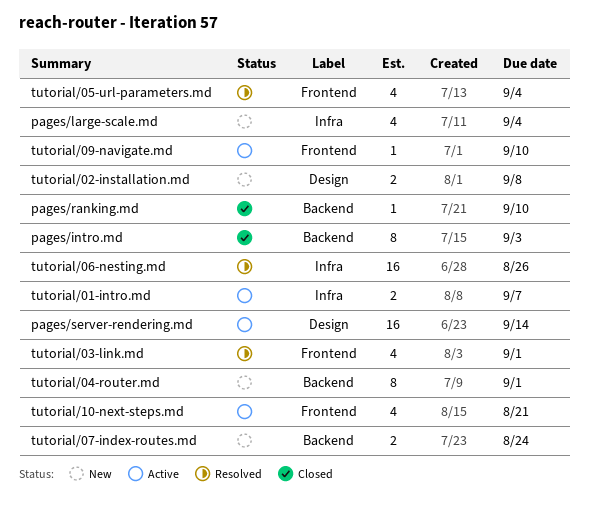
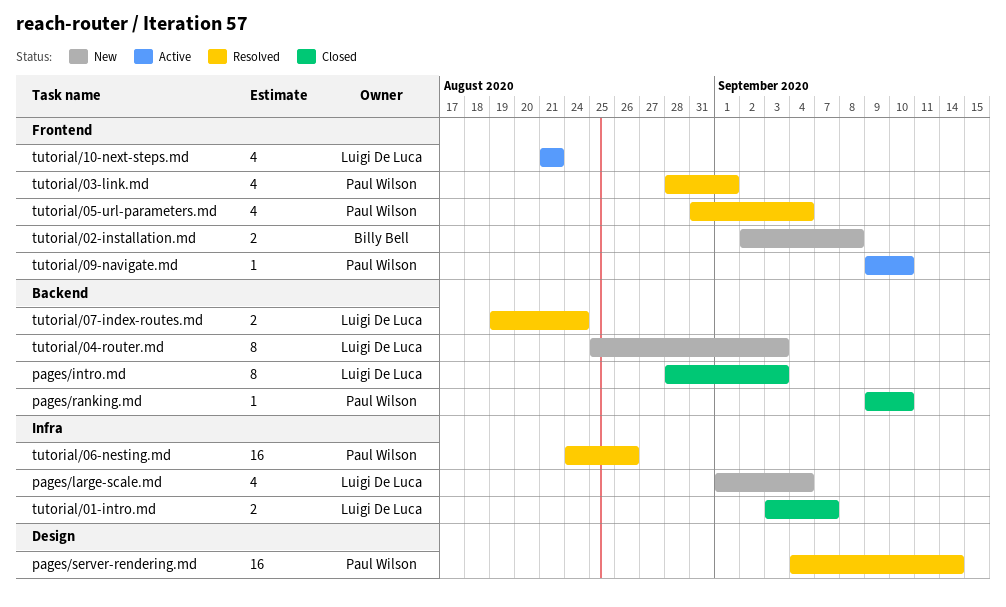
pages/server-rendering.md, status: Active -> Resolved
tutorial/01-intro.md, status: Active -> Closed
tutorial/02-installation.md, label: Design -> Frontend
tutorial/04-router.md, due: Sep 1 -> Sep 3
tutorial/07-index-routes.md, status: New -> Resolved

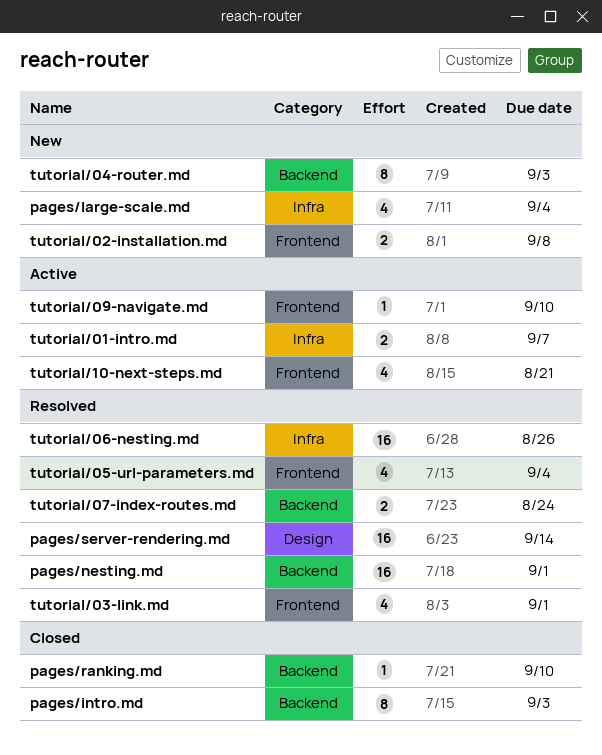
pages/nesting.md: none -> present
tutorial/01-intro.md, status: Closed -> Active

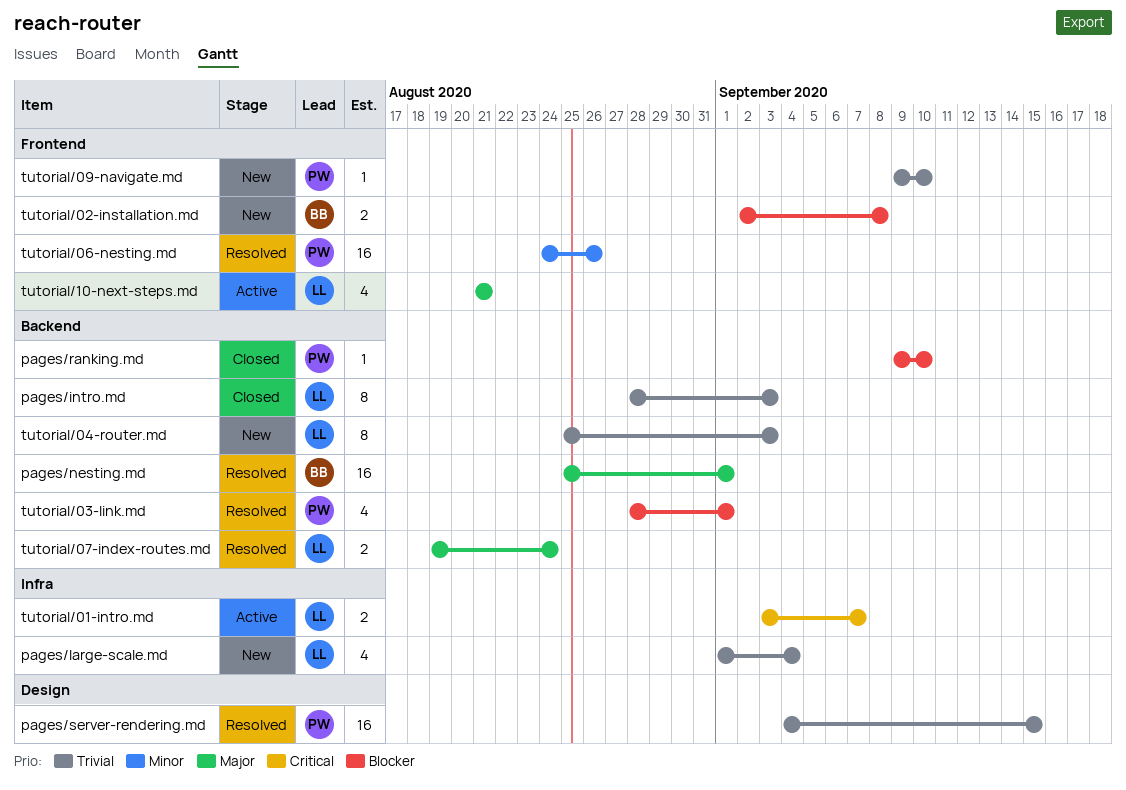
pages/server-rendering.md, due: Sep 14 -> Sep 15
tutorial/03-link.md, label: Frontend -> Backend
tutorial/05-url-parameters.md: present -> none
tutorial/06-nesting.md, label: Infra -> Frontend
tutorial/09-navigate.md, status: Active -> New

